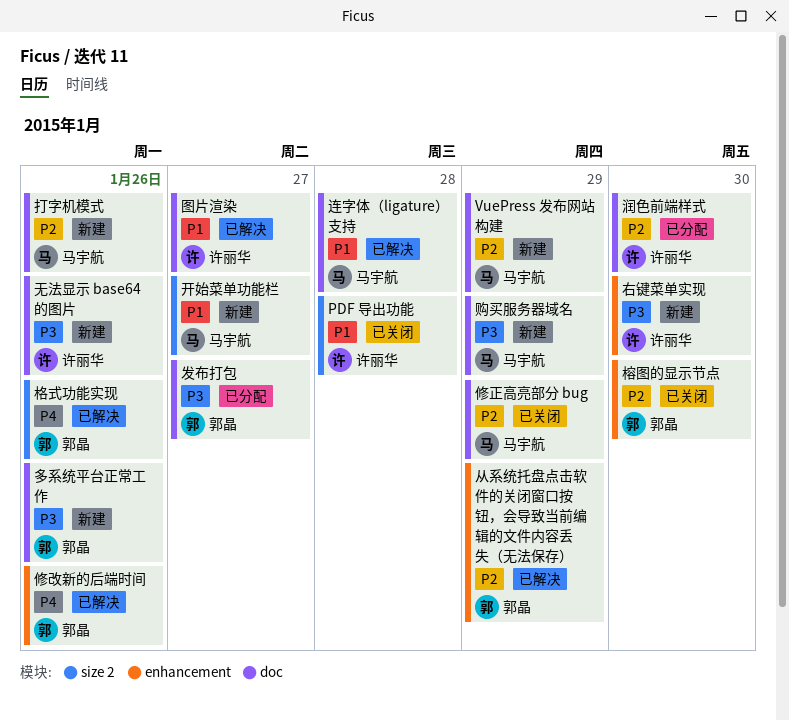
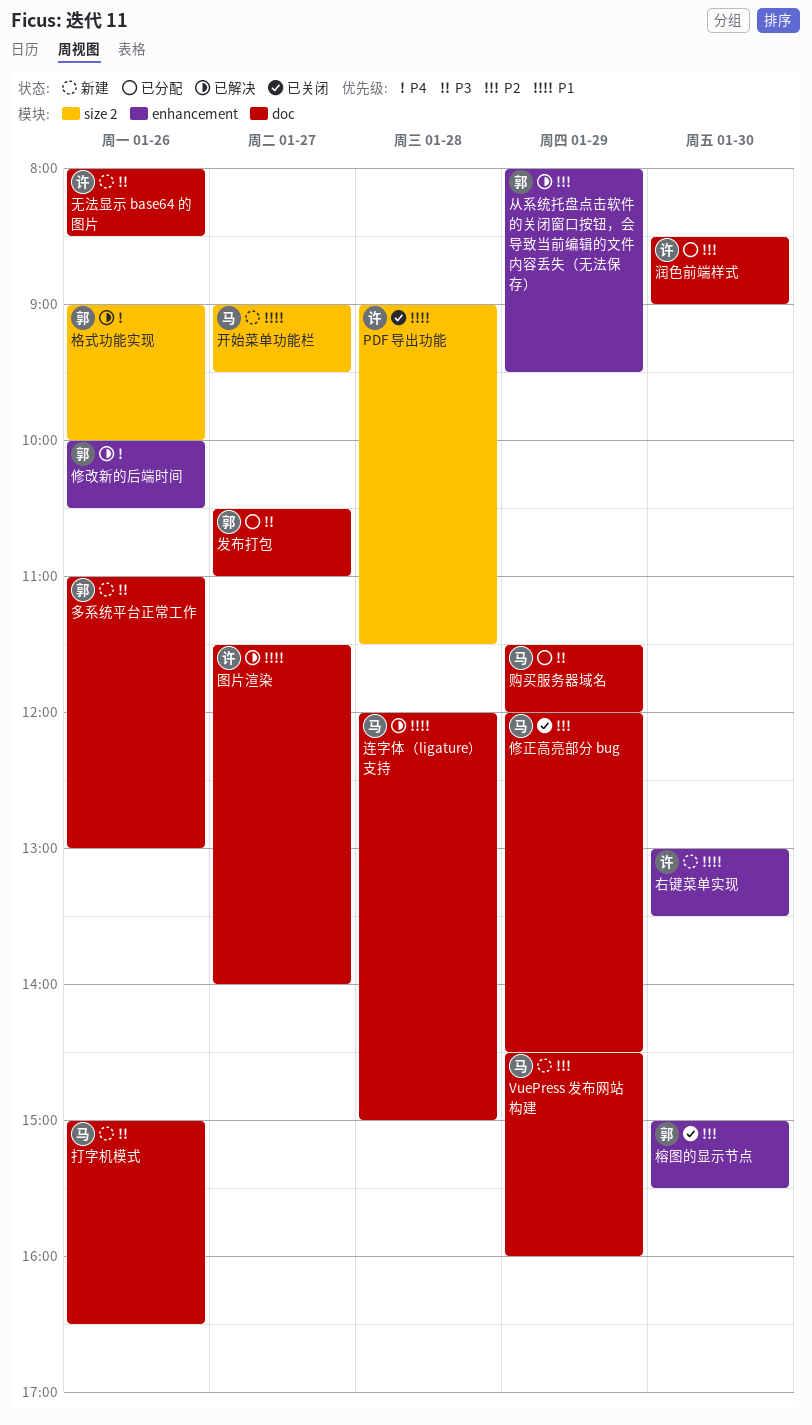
右键菜单实现, priority: P3 -> P1
打字机模式, priority: P2 -> P3
购买服务器域名, status: 新建 -> 已分配

